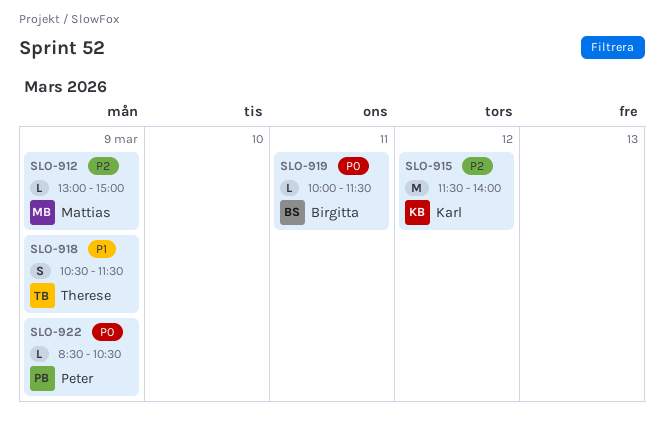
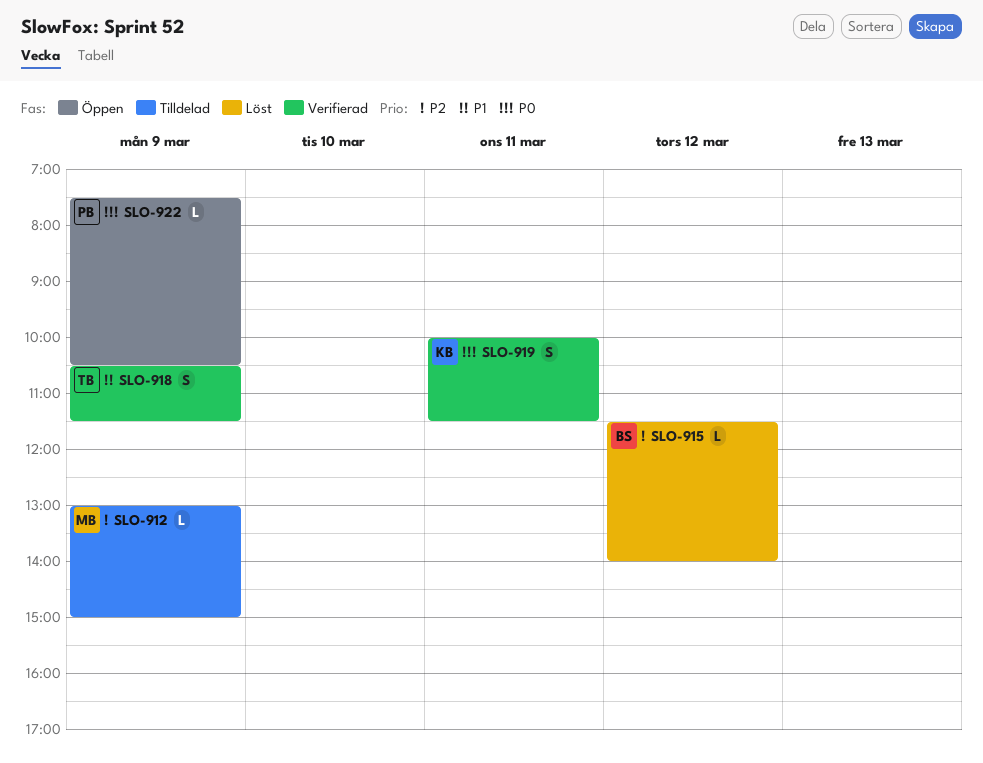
SLO-915, owner: Karl -> Birgitta
SLO-915, estimate: M -> L
SLO-919, owner: Birgitta -> Karl
SLO-919, estimate: L -> S
SLO-922, begins: 08:30 -> 07:30

